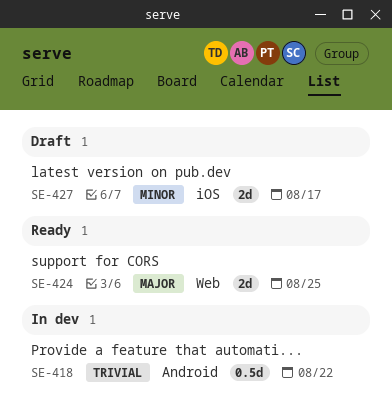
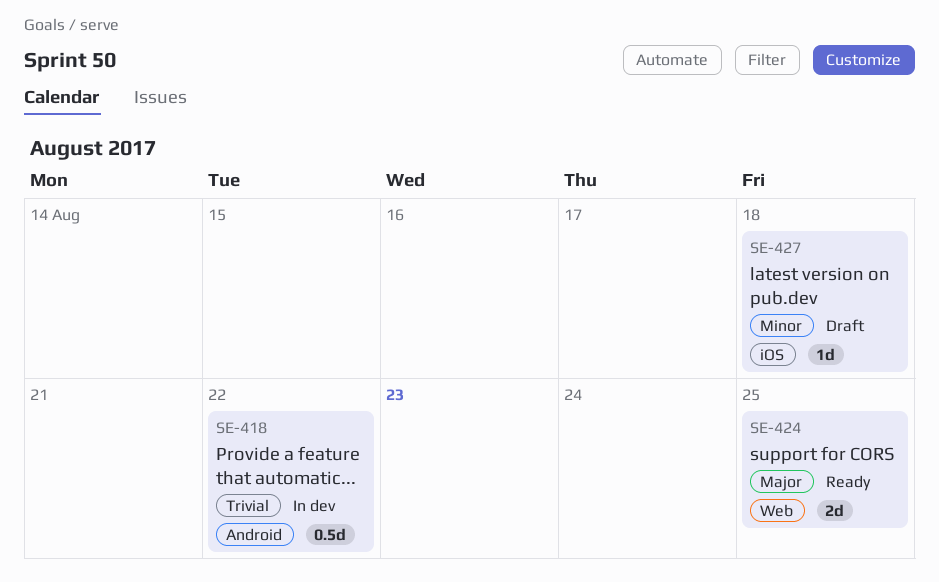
SE-427, estimate: 2d -> 1d
SE-427, due: Aug 17 -> Aug 18

